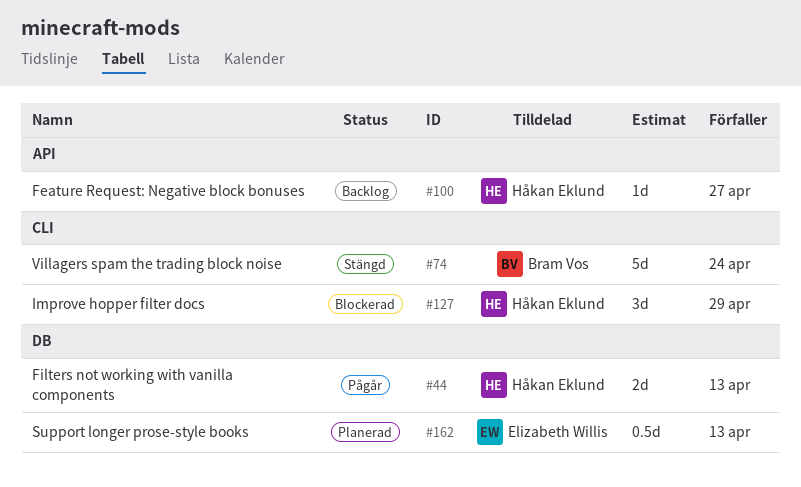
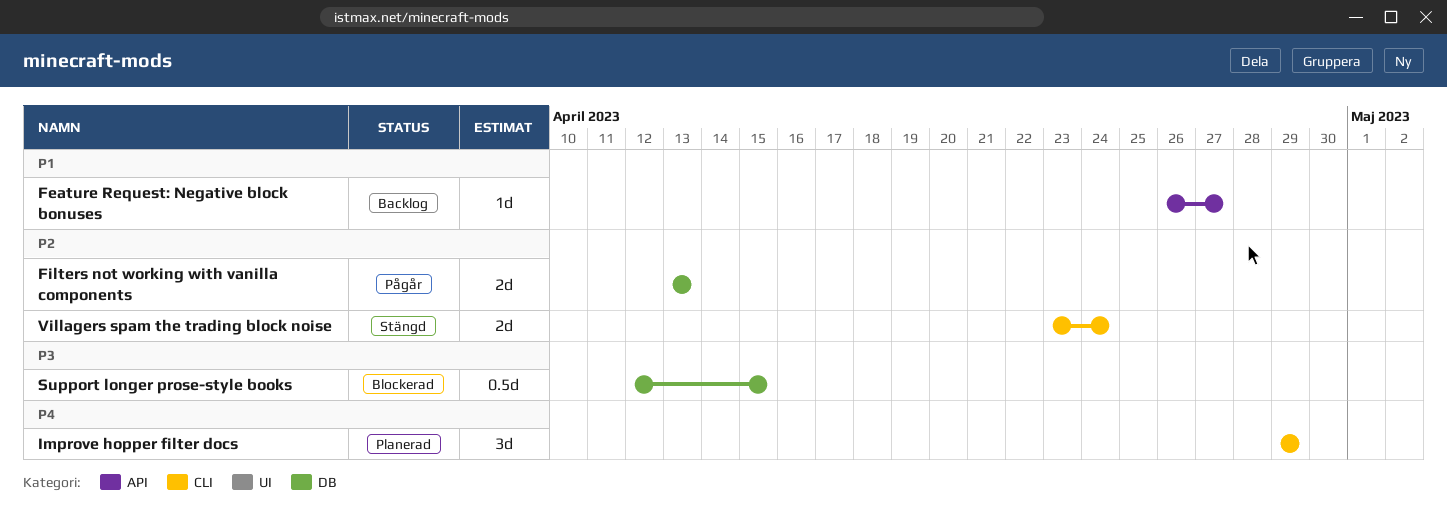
Improve hopper filter docs, status: Blockerad -> Planerad
Support longer prose-style books, status: Planerad -> Blockerad
Support longer prose-style books, due: Apr 13 -> Apr 15
Villagers spam the trading block noise, estimate: 5d -> 2d

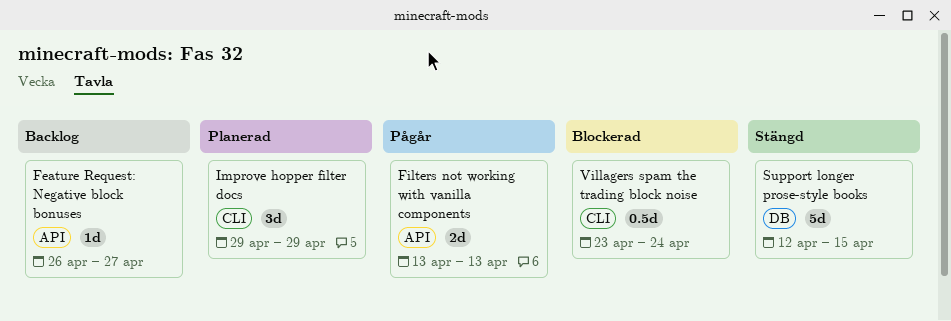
Filters not working with vanilla components, label: DB -> API
Support longer prose-style books, status: Blockerad -> Stängd
Support longer prose-style books, estimate: 0.5d -> 5d
Villagers spam the trading block noise, status: Stängd -> Blockerad
Villagers spam the trading block noise, estimate: 2d -> 0.5d

